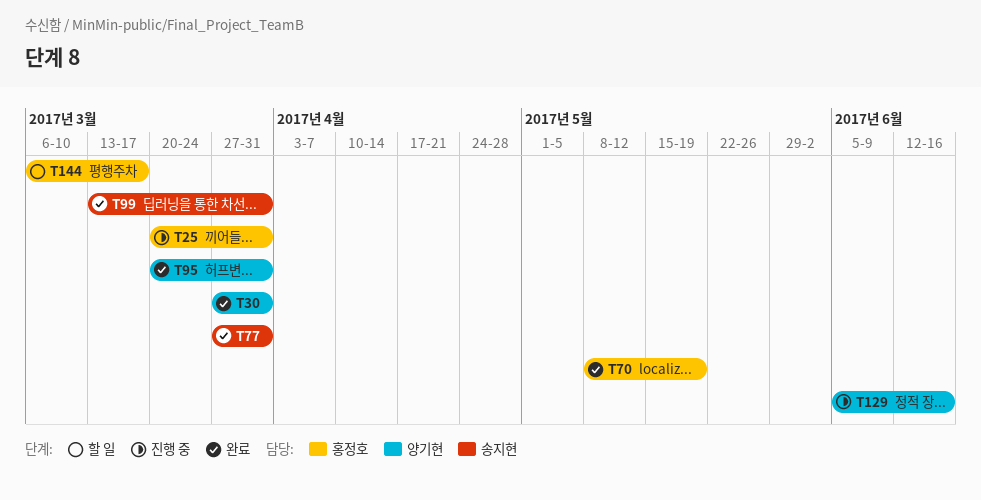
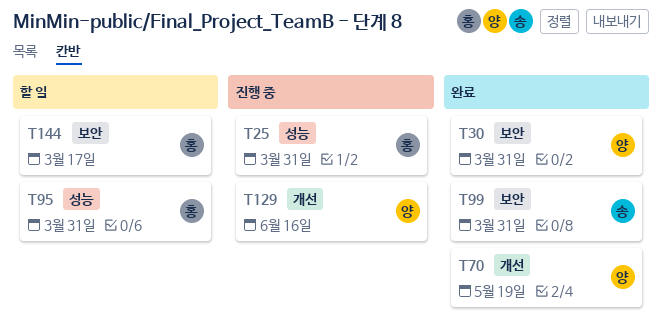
T70, owner: 홍정호 -> 양기현
T77: present -> none
T95, status: 완료 -> 할 일
T95, owner: 양기현 -> 홍정호

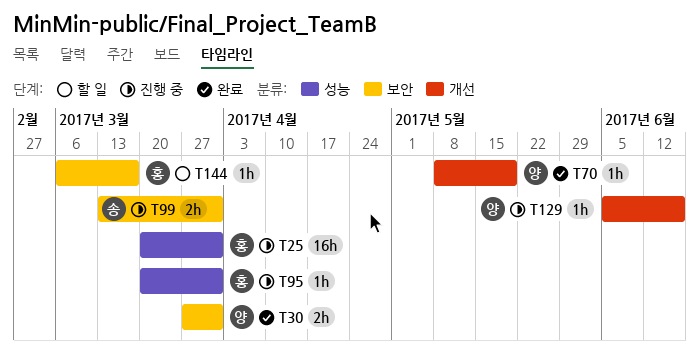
T95, status: 할 일 -> 진행 중
T99, status: 완료 -> 진행 중

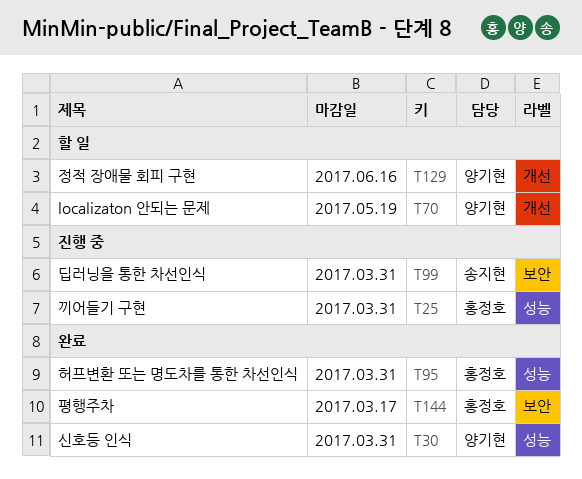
T30, label: 보안 -> 성능
T70, status: 완료 -> 할 일
T95, status: 진행 중 -> 완료
T129, status: 진행 중 -> 할 일
T144, status: 할 일 -> 완료

